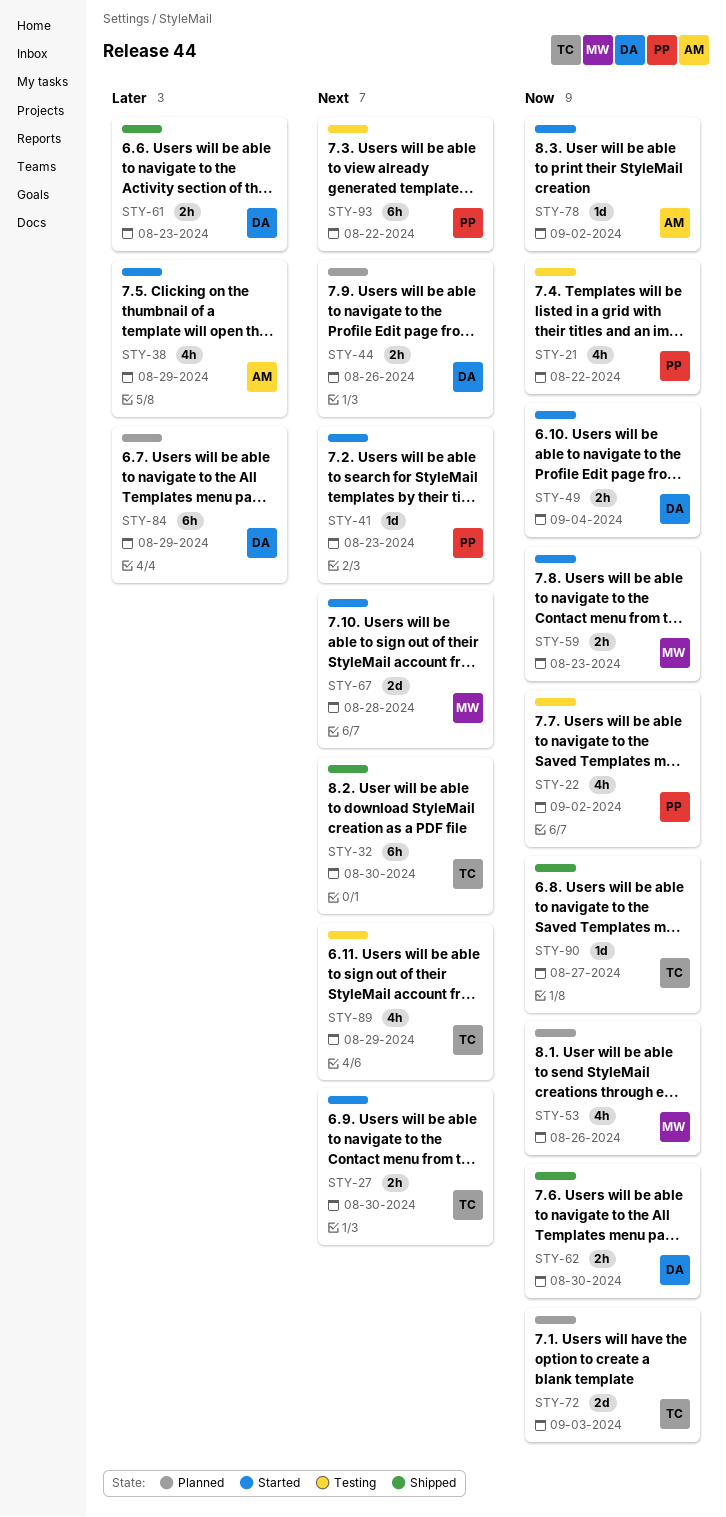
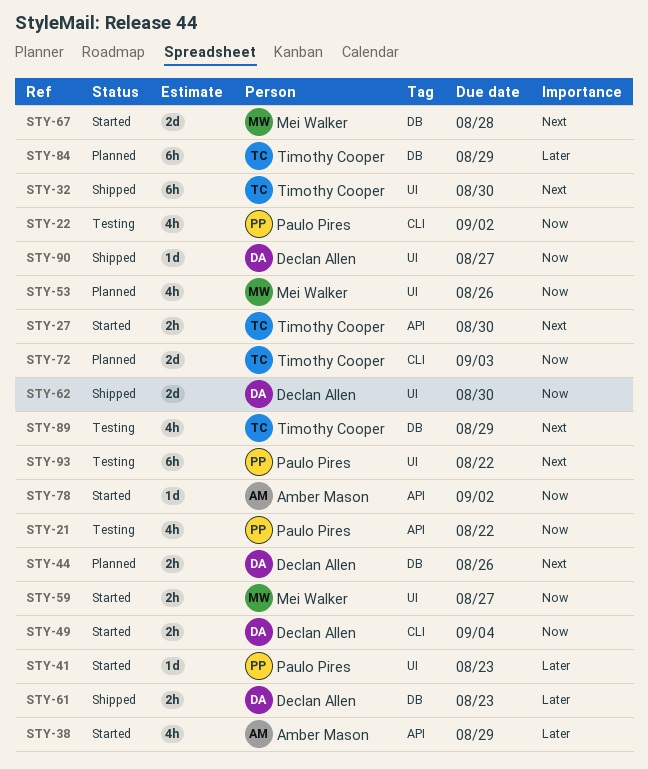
STY-41, priority: Next -> Later
STY-59, due: Aug 23 -> Aug 27
STY-62, estimate: 2h -> 2d
STY-84, owner: Declan Allen -> Timothy Cooper
STY-90, owner: Timothy Cooper -> Declan Allen

